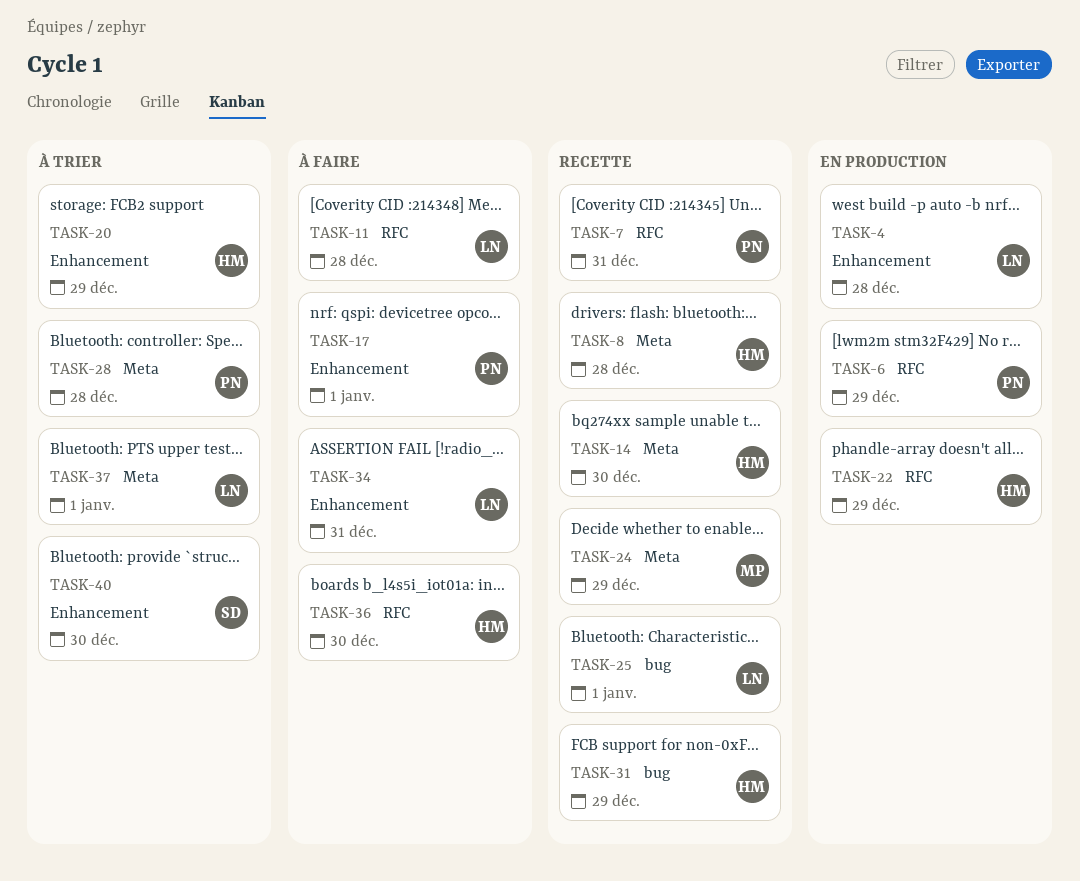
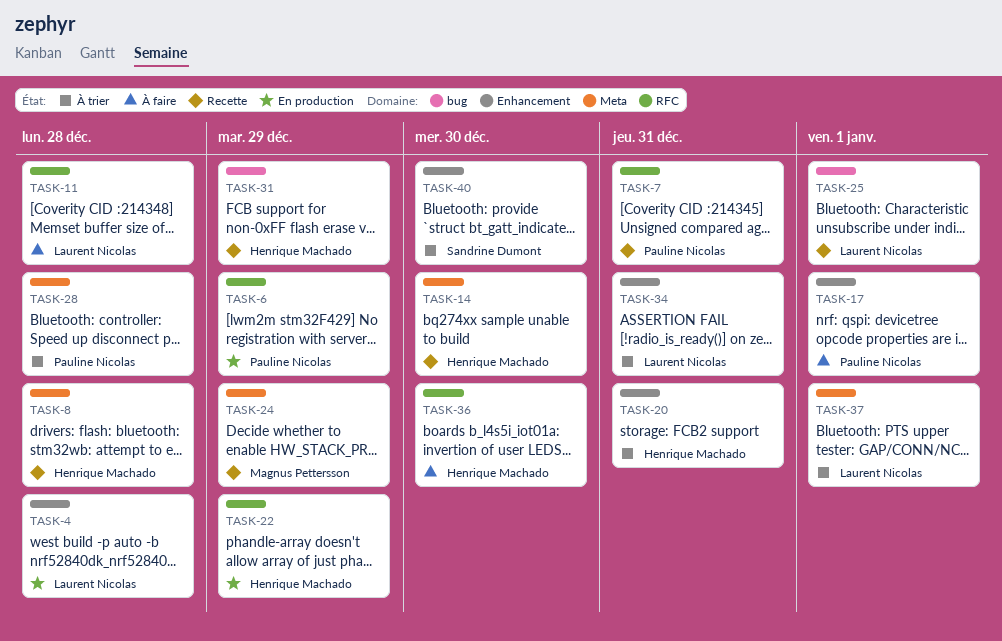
TASK-20, due: Dec 29 -> Dec 31
TASK-34, status: À faire -> À trier

